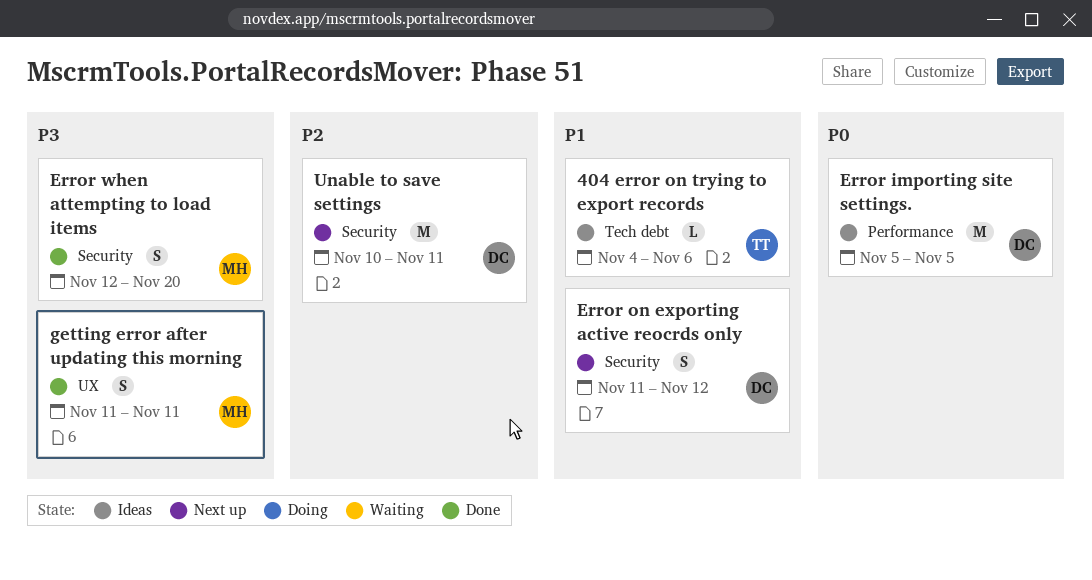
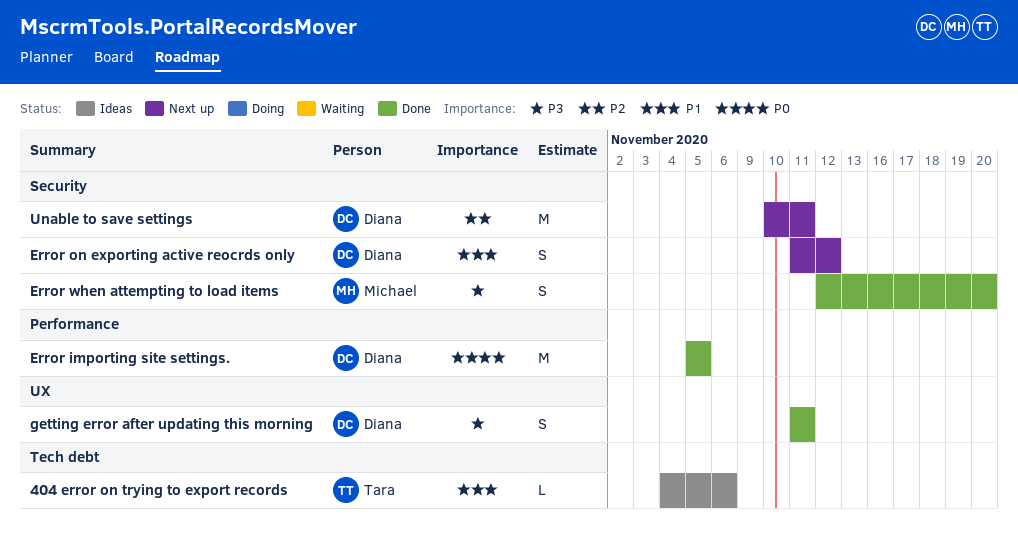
Error importing site settings., status: Ideas -> Done
getting error after updating this morning, owner: Michael -> Diana

